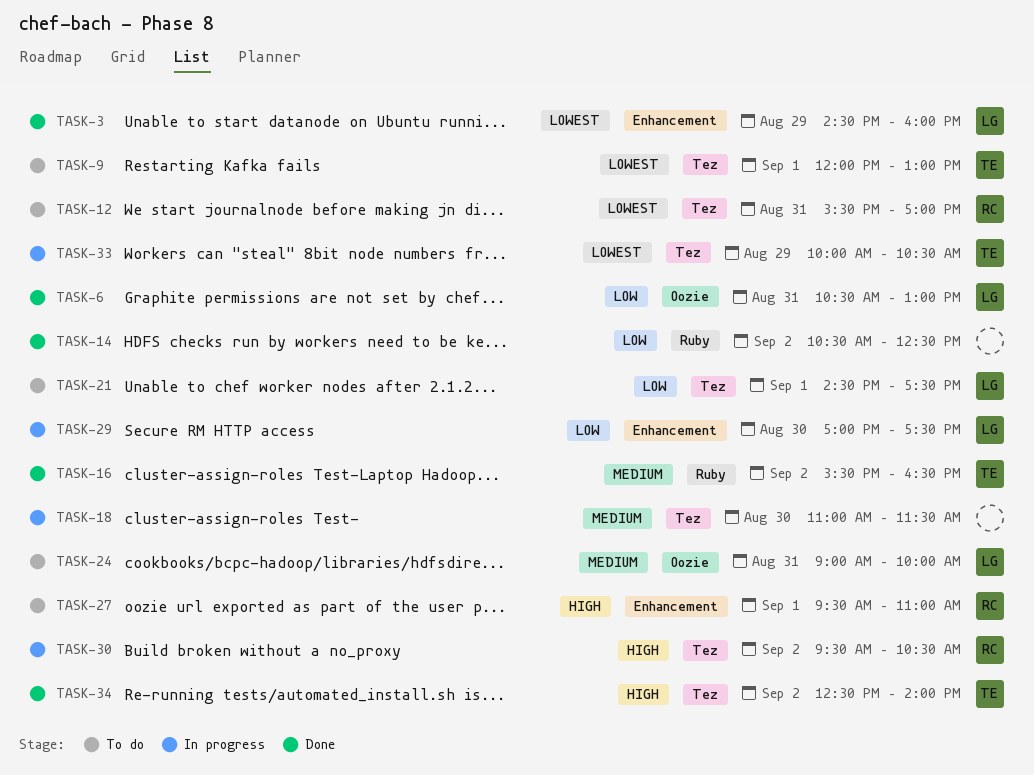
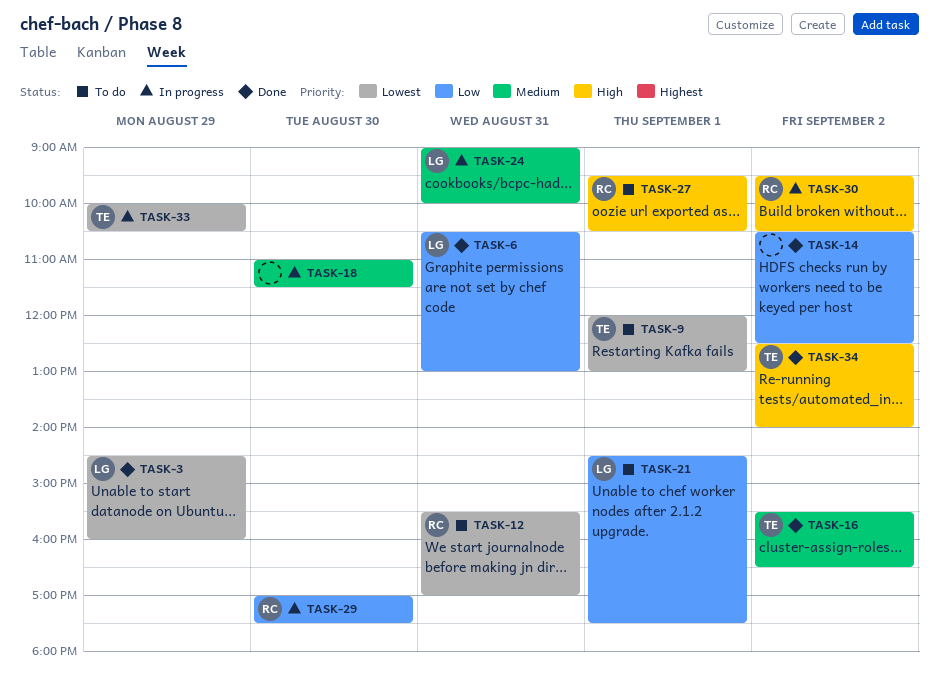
TASK-24, status: To do -> In progress
TASK-27, ends: 11:00 -> 10:30
TASK-29, owner: LG -> RC

